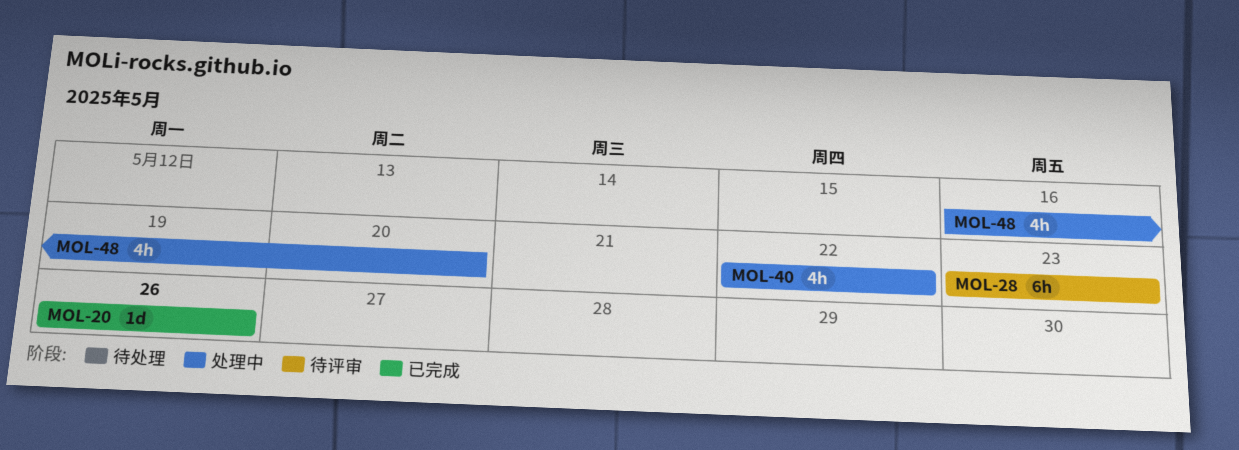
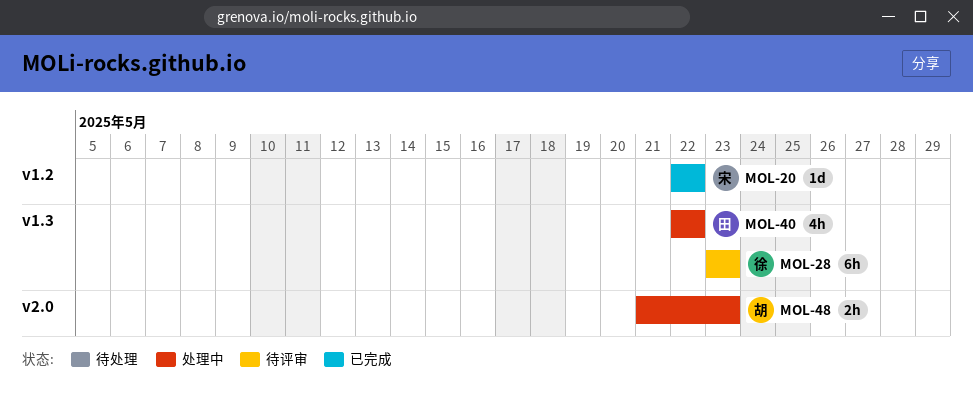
MOL-20, start: May 26 -> May 22
MOL-20, due: May 26 -> May 22
MOL-48, estimate: 4h -> 2h
MOL-48, start: May 16 -> May 21
MOL-48, due: May 20 -> May 23

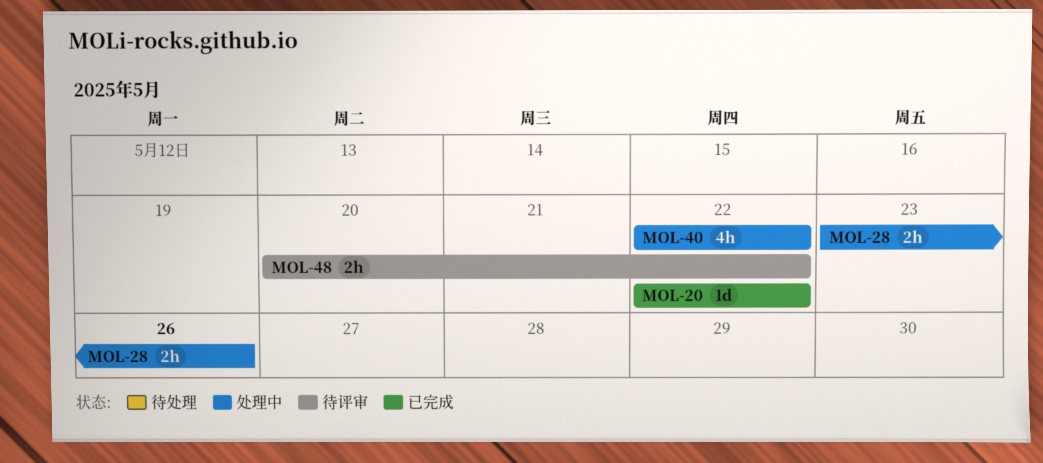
MOL-28, status: 待评审 -> 处理中
MOL-28, estimate: 6h -> 2h
MOL-28, due: May 23 -> May 26
MOL-48, status: 处理中 -> 待评审
MOL-48, start: May 21 -> May 20
MOL-48, due: May 23 -> May 22

